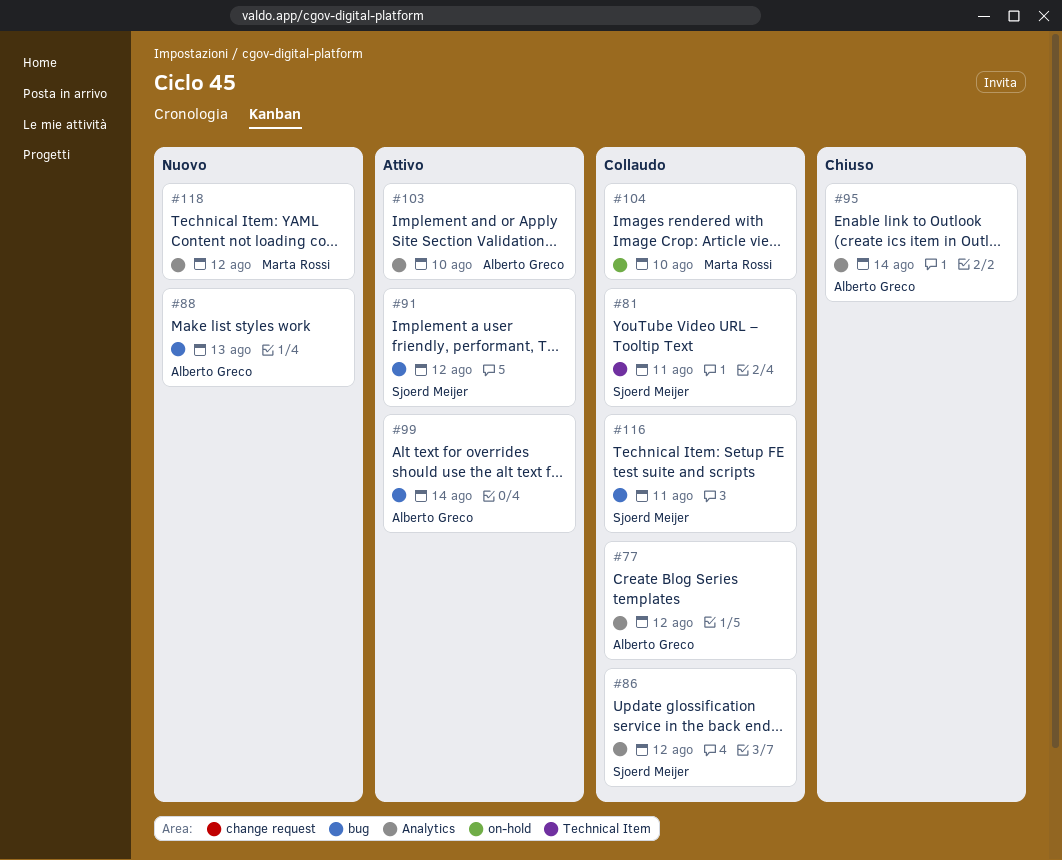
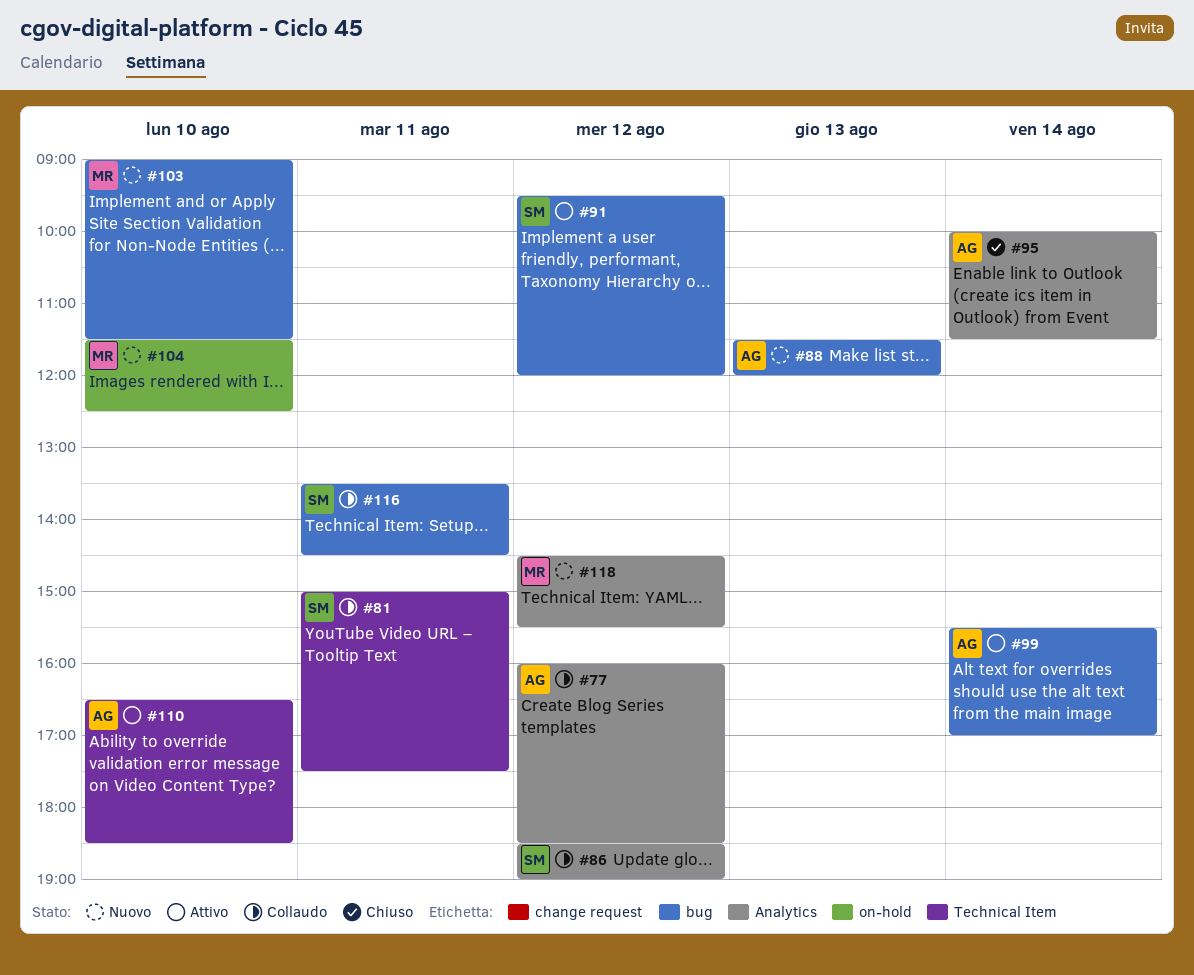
#103, status: Attivo -> Nuovo
#103, owner: Alberto Greco -> Marta Rossi
#103, label: Analytics -> bug
#104, status: Collaudo -> Nuovo
#110: none -> present

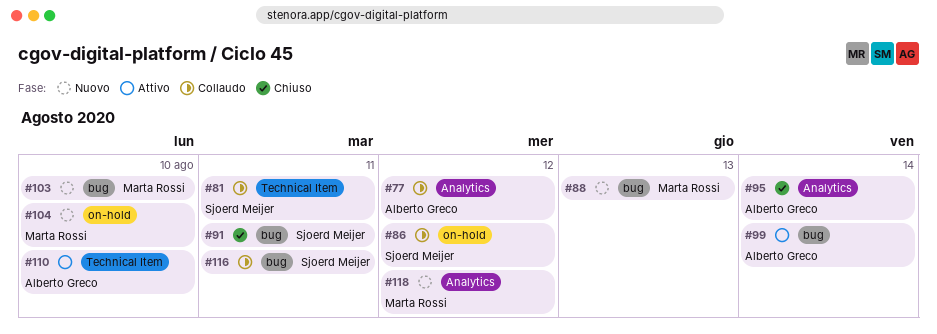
#86, label: Analytics -> on-hold
#88, owner: Alberto Greco -> Marta Rossi
#91, status: Attivo -> Chiuso
#91, day: Aug 12 -> Aug 11

